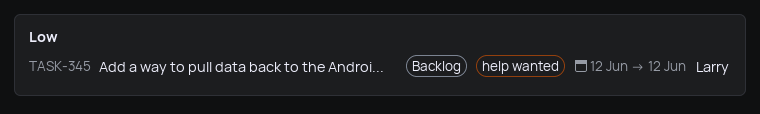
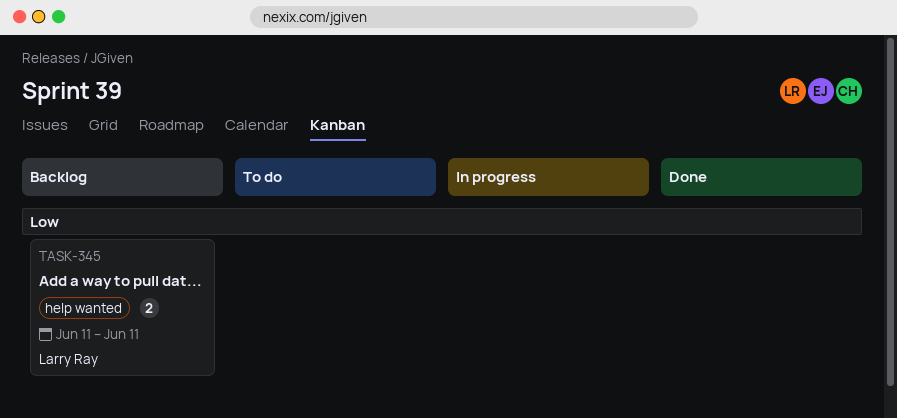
TASK-345, start: Jun 12 -> Jun 11
TASK-345, due: Jun 12 -> Jun 11

